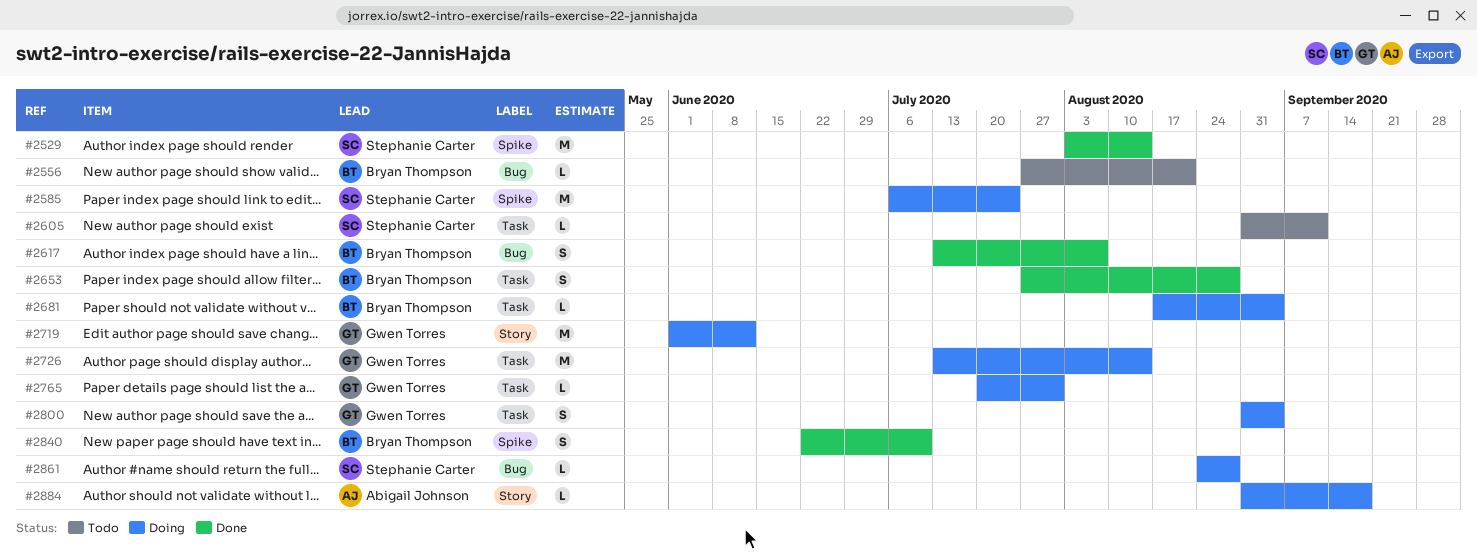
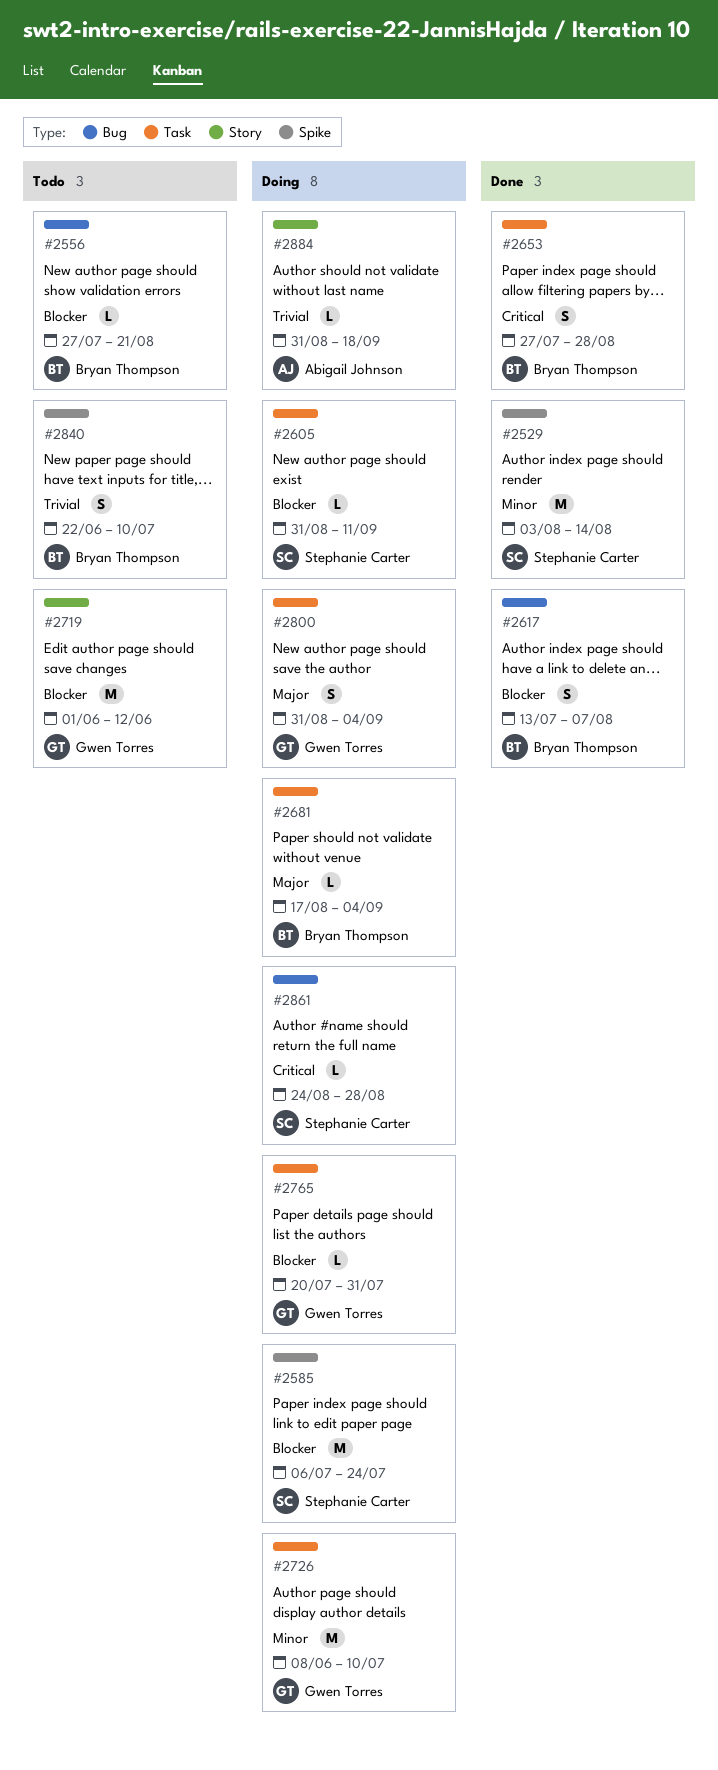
#2605, status: Todo -> Doing
#2719, status: Doing -> Todo
#2726, start: Jul 13 -> Jun 8
#2726, due: Aug 14 -> Jul 10
#2840, status: Done -> Todo

